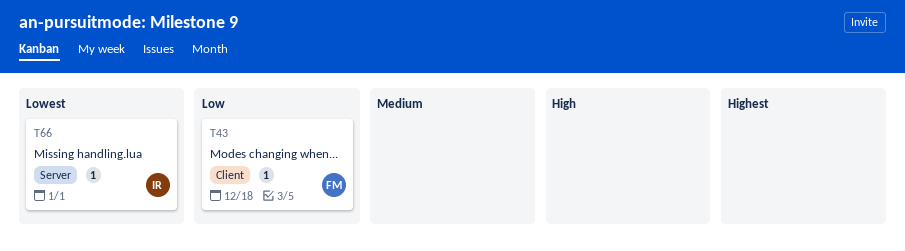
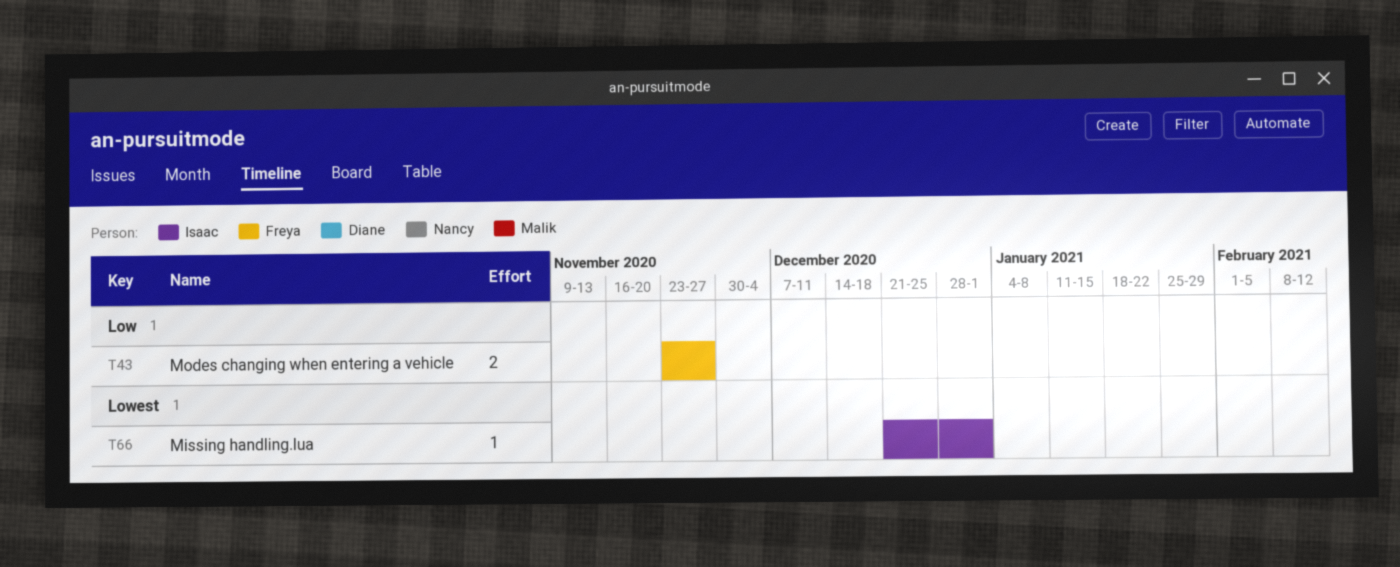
T43, estimate: 1 -> 2
T43, due: Dec 18 -> Nov 27

